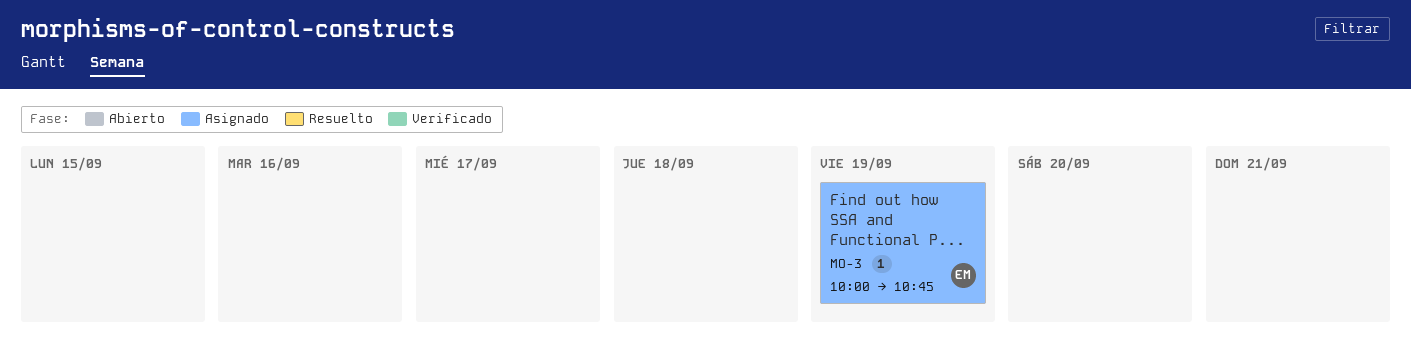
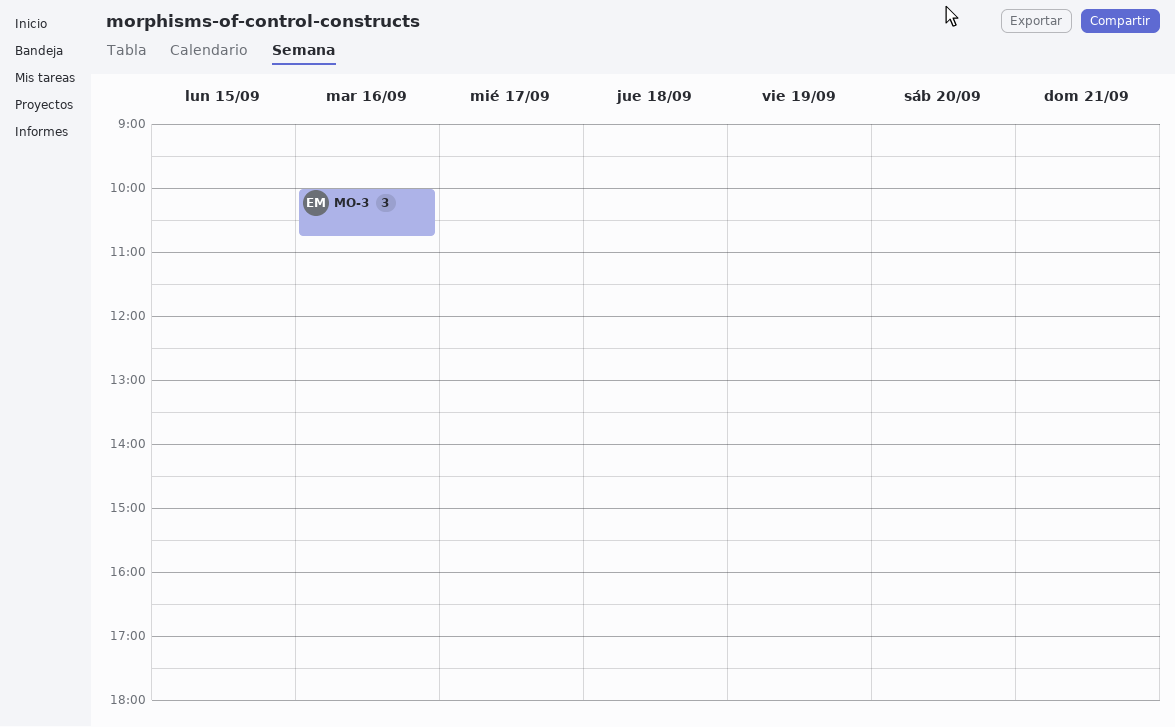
MO-3, estimate: 1 -> 3
MO-3, day: Sep 19 -> Sep 16

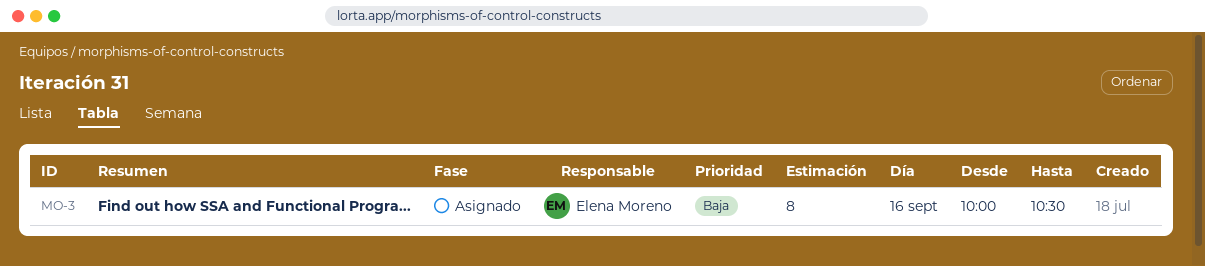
MO-3, estimate: 3 -> 8
MO-3, ends: 10:45 -> 10:30

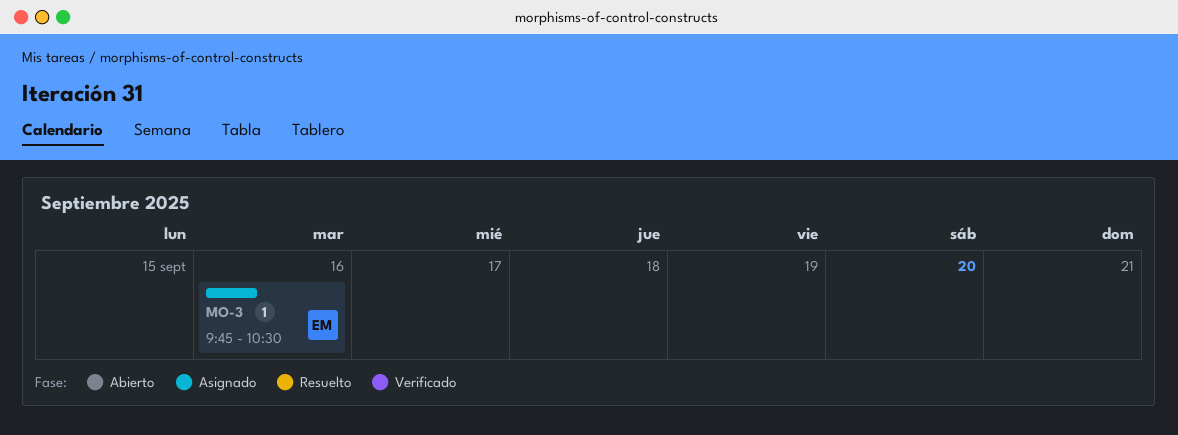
MO-3, estimate: 8 -> 1
MO-3, begins: 10:00 -> 09:45

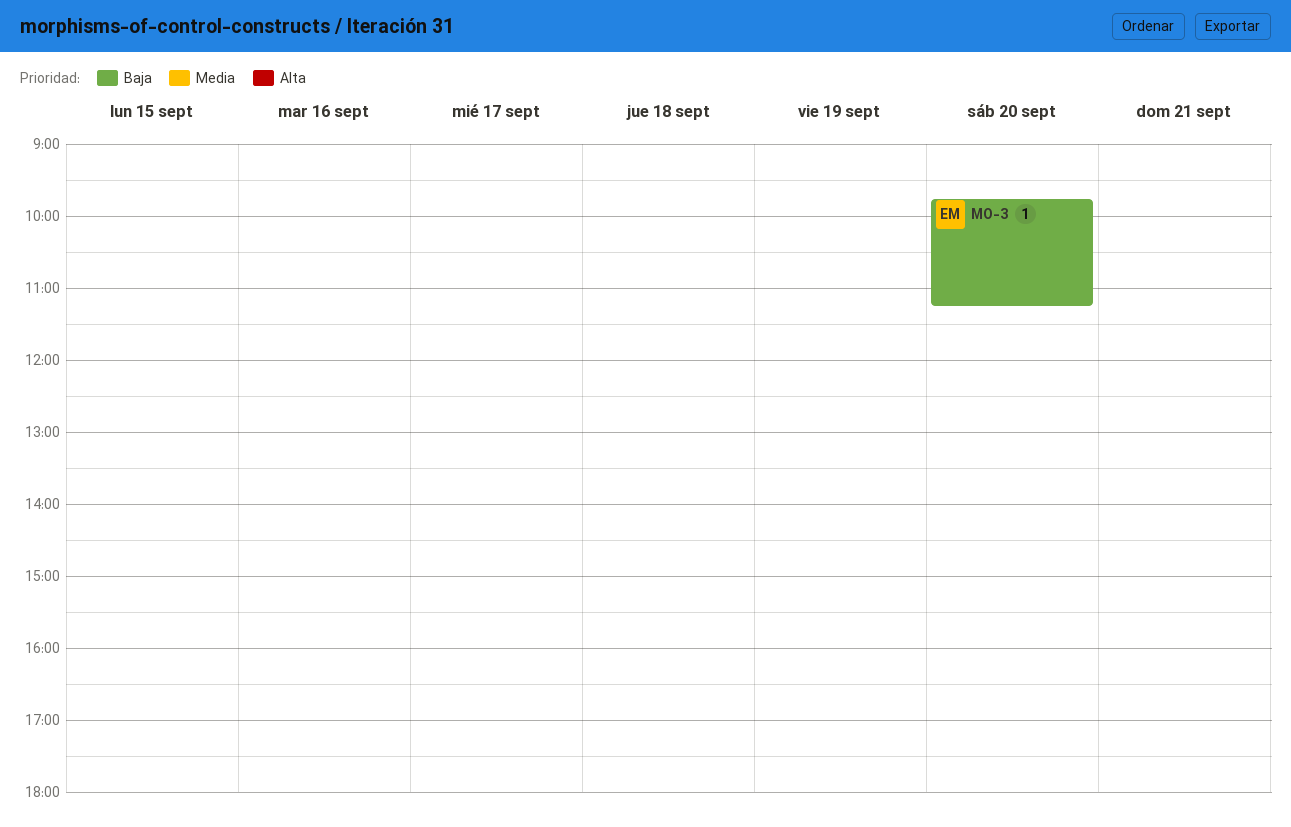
MO-3, day: Sep 16 -> Sep 20
MO-3, ends: 10:30 -> 11:15

